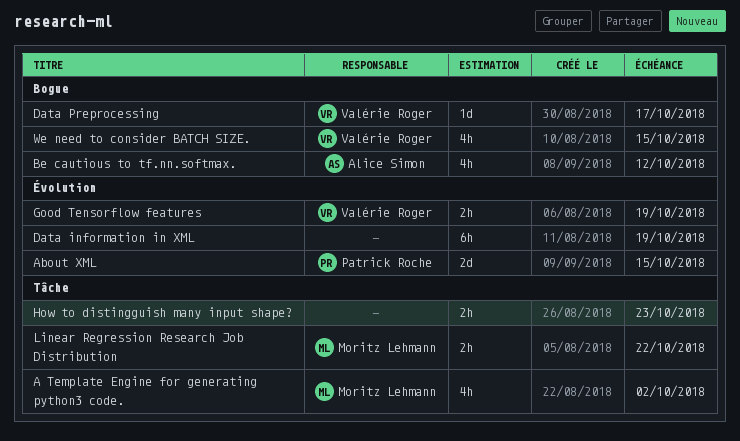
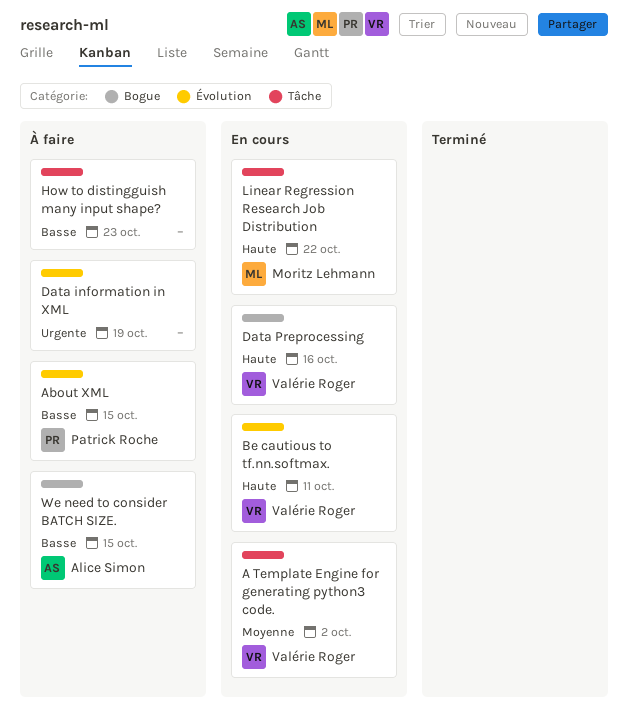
A Template Engine for generating python3 code., owner: Moritz Lehmann -> Valérie Roger
Be cautious to tf.nn.softmax., owner: Alice Simon -> Valérie Roger
Be cautious to tf.nn.softmax., label: Bogue -> Évolution
Be cautious to tf.nn.softmax., due: Oct 12 -> Oct 11
Data Preprocessing, due: Oct 17 -> Oct 16
Good Tensorflow features: present -> none
We need to consider BATCH SIZE., owner: Valérie Roger -> Alice Simon

